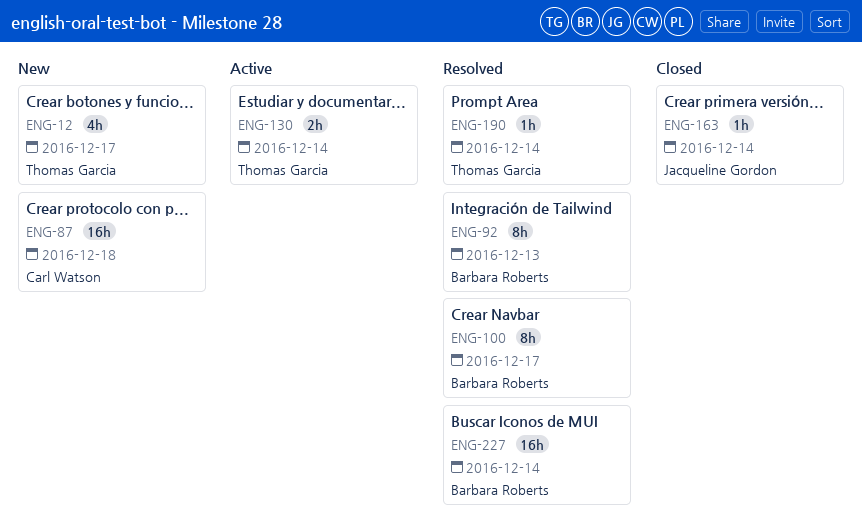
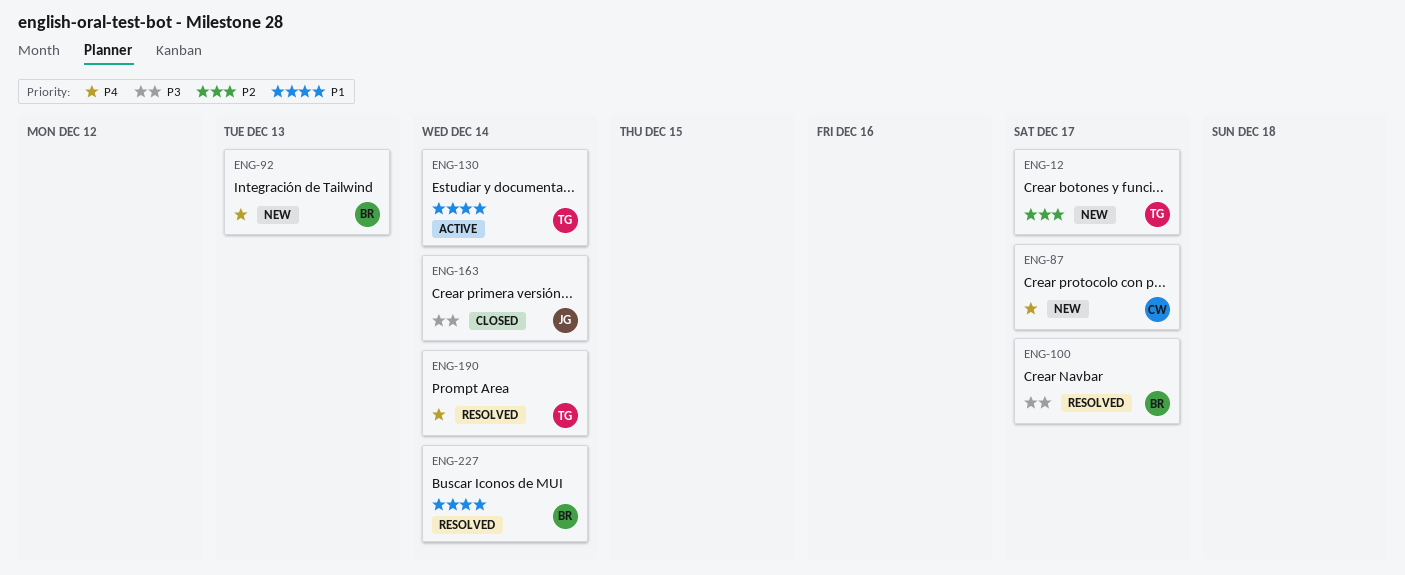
ENG-87, due: Dec 18 -> Dec 17
ENG-92, status: Resolved -> New

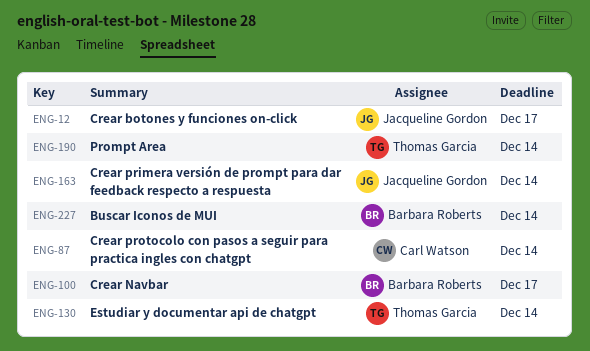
ENG-12, owner: Thomas Garcia -> Jacqueline Gordon
ENG-87, due: Dec 17 -> Dec 14
ENG-92: present -> none

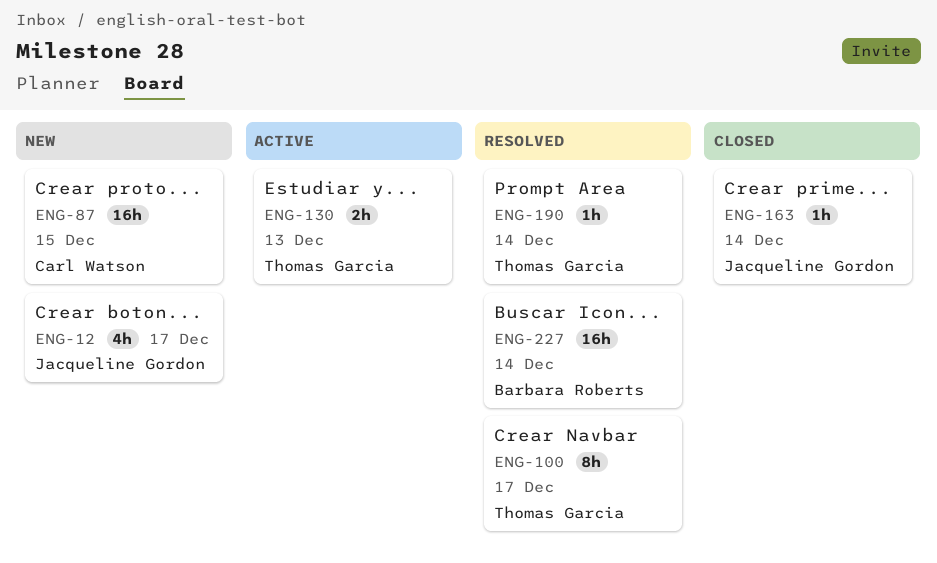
ENG-87, due: Dec 14 -> Dec 15
ENG-100, owner: Barbara Roberts -> Thomas Garcia
ENG-130, due: Dec 14 -> Dec 13

